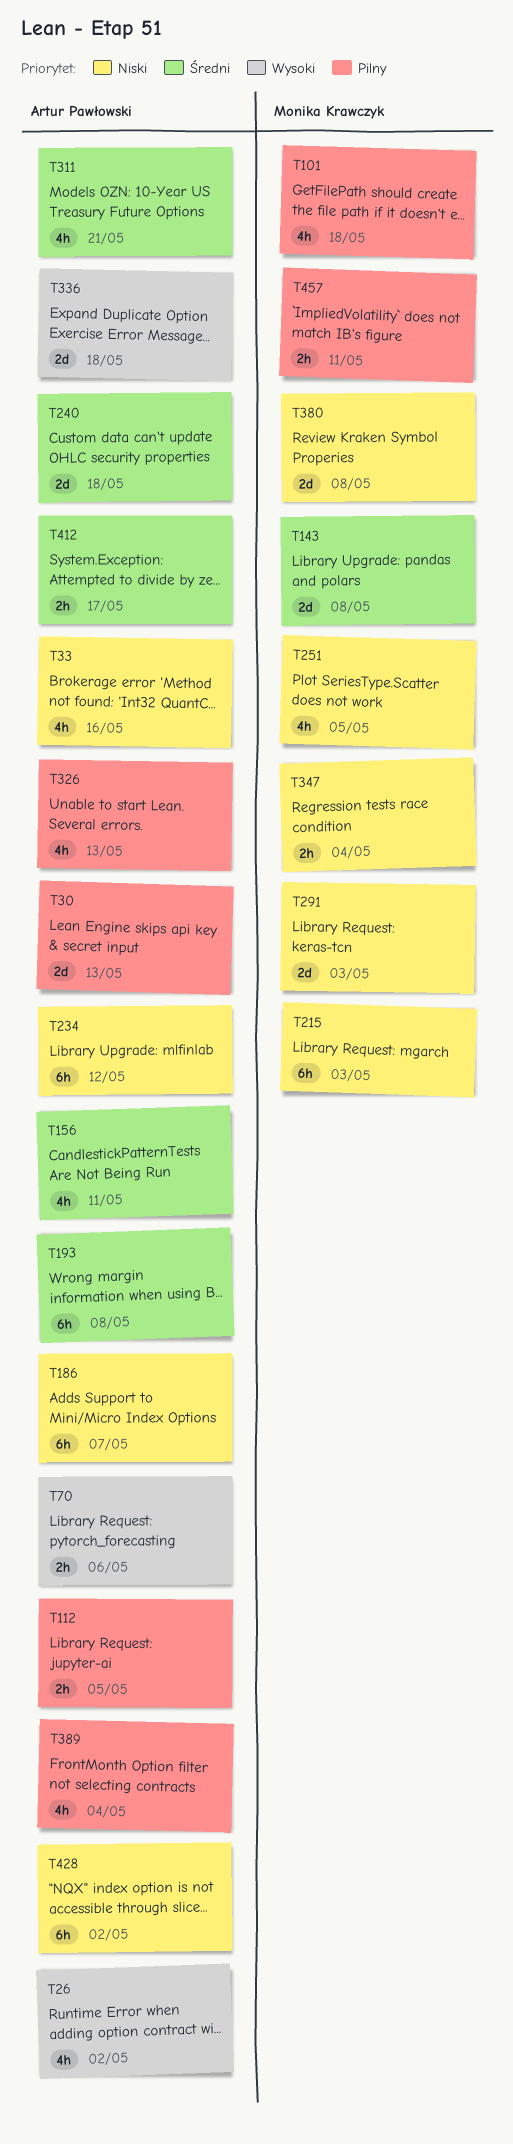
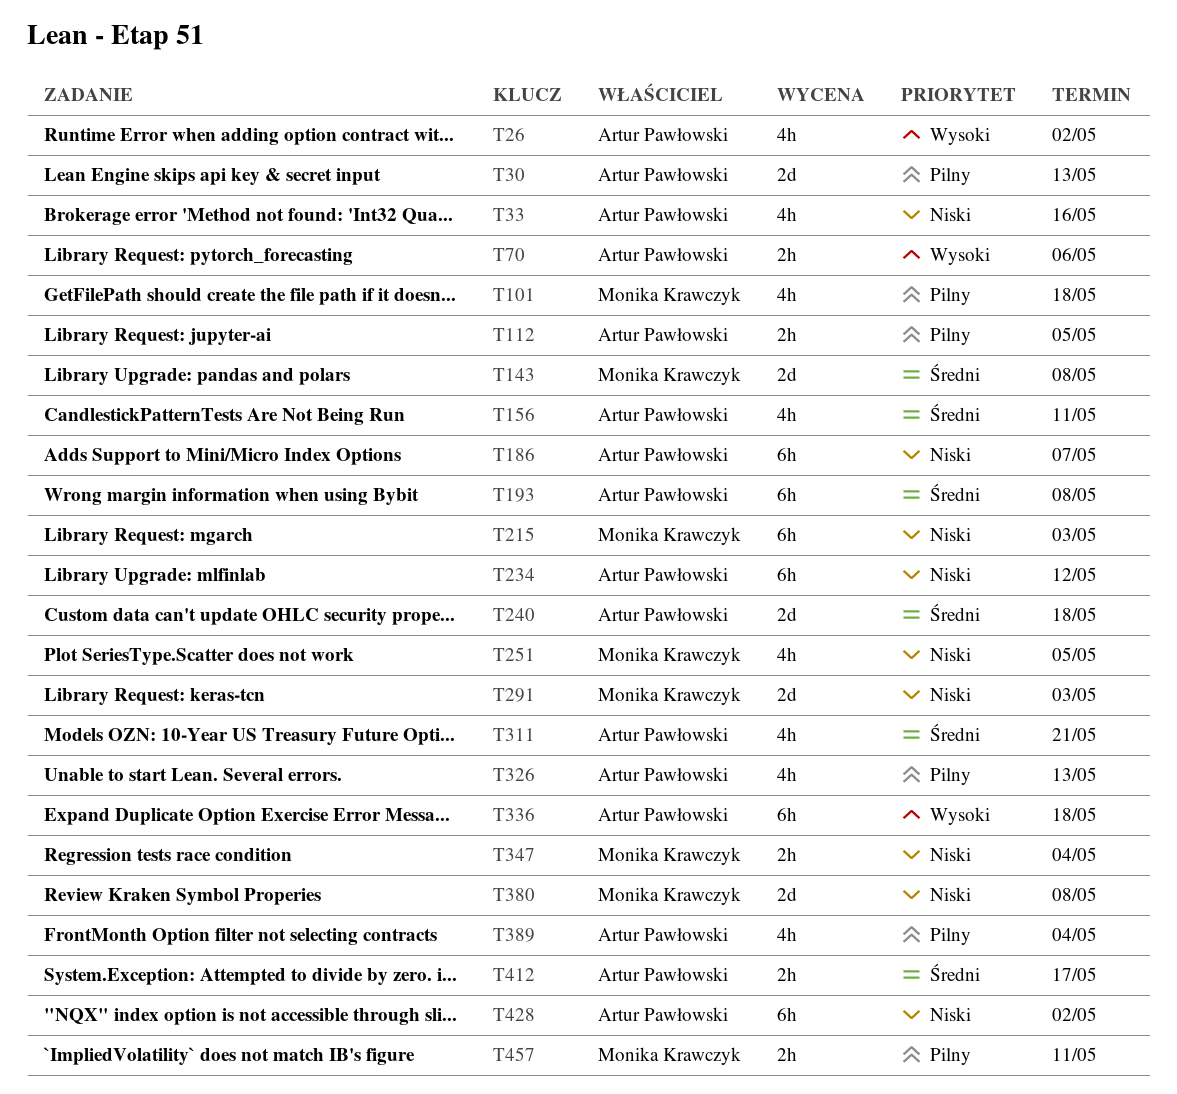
T336, estimate: 2d -> 6h

